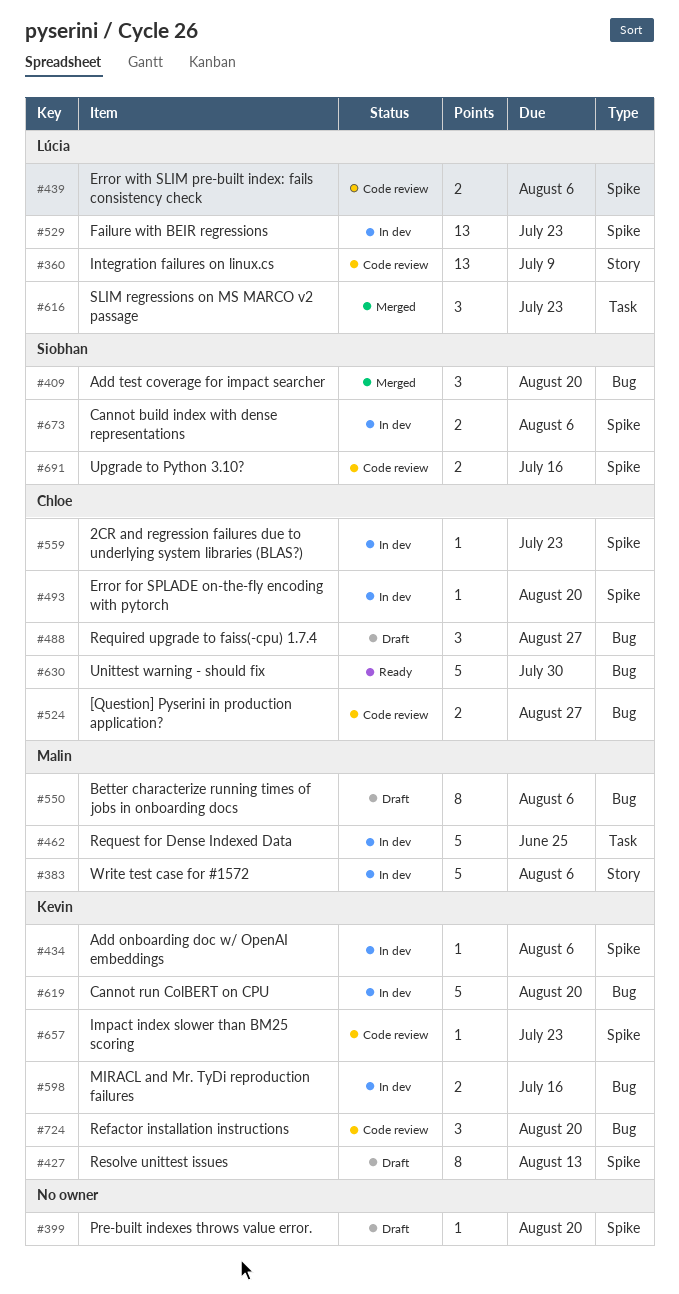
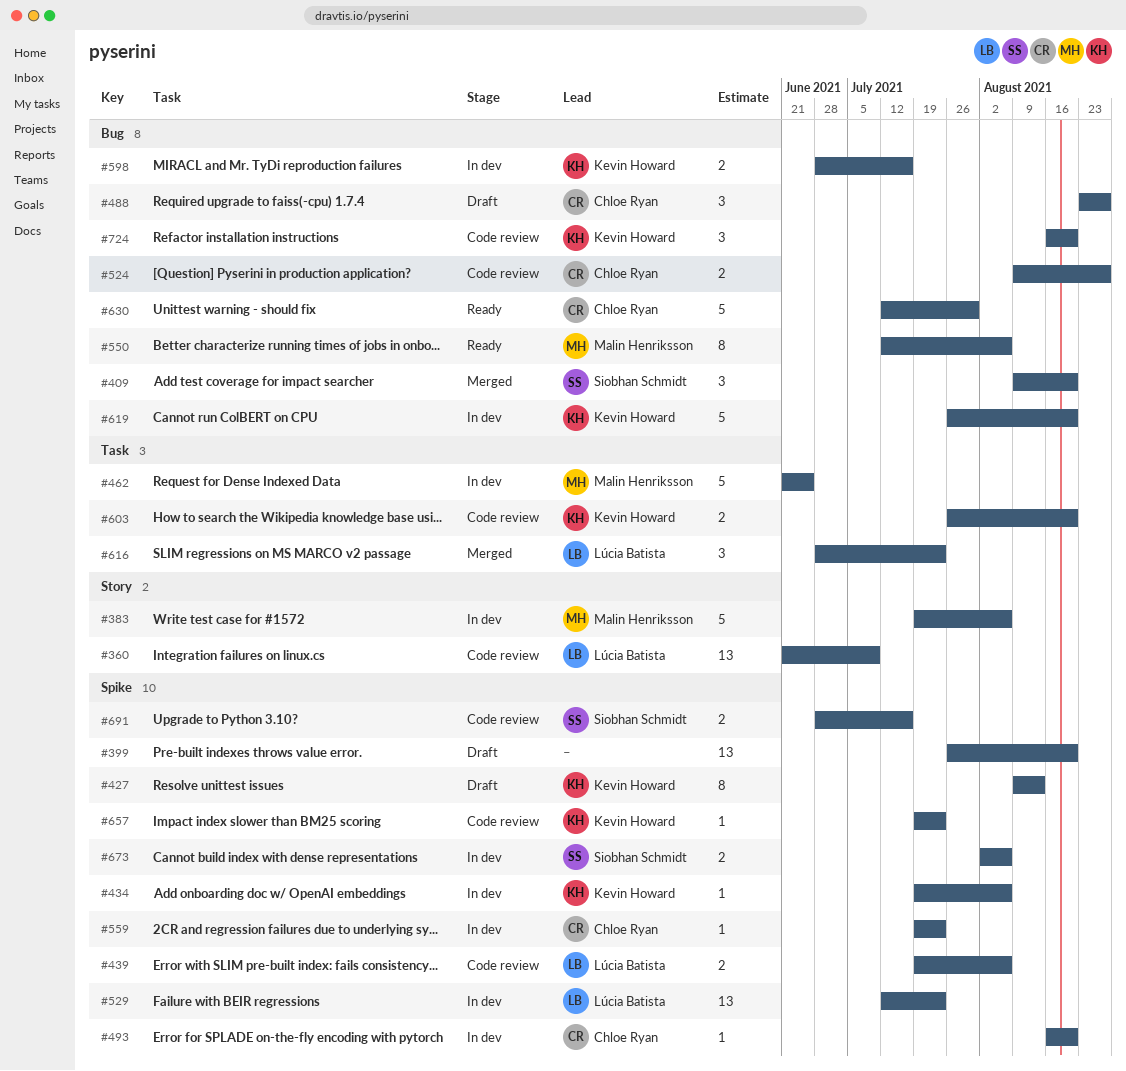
#399, estimate: 1 -> 13
#550, status: Draft -> Ready
#603: none -> present

